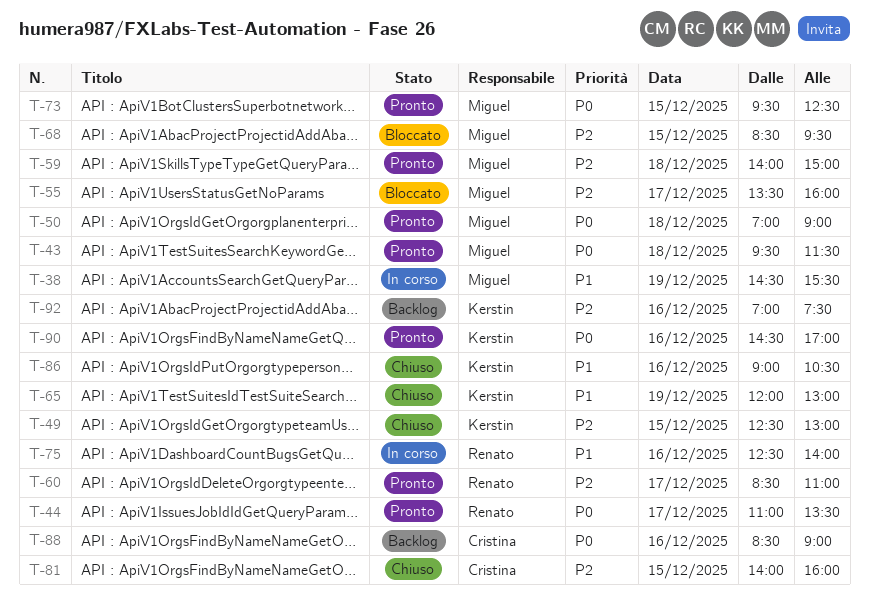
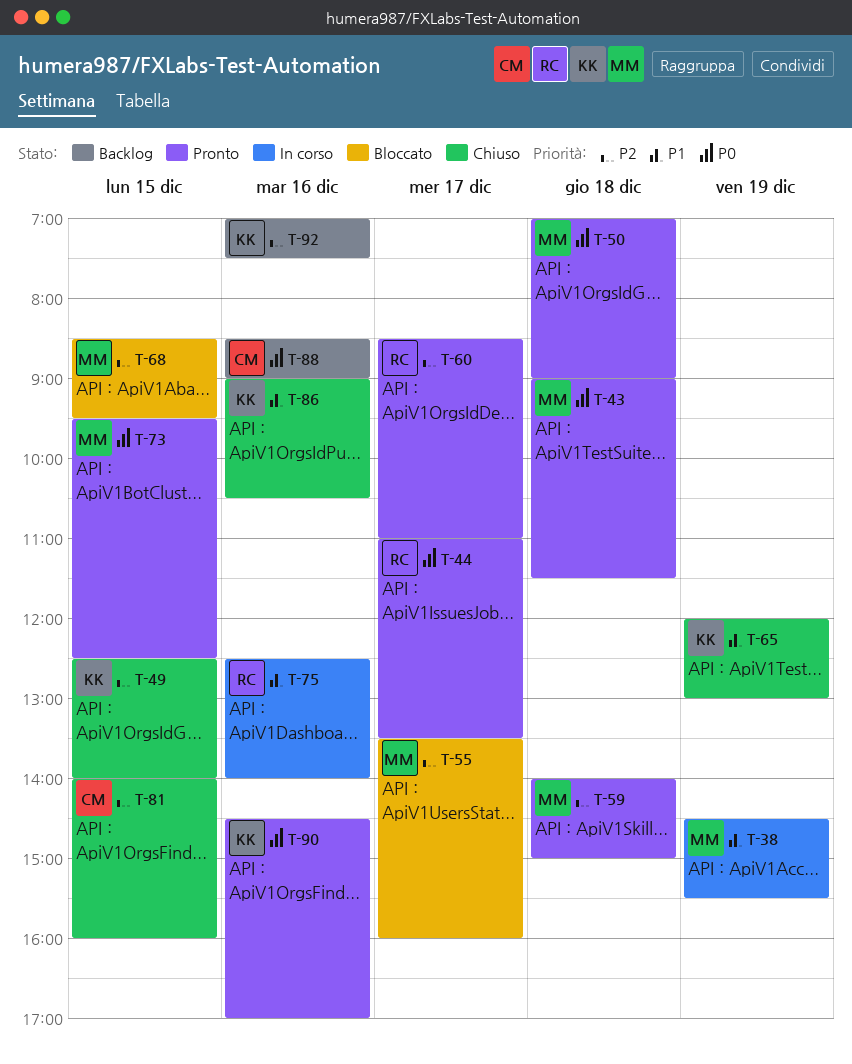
T-43, begins: 09:30 -> 09:00
T-49, ends: 13:00 -> 14:00

